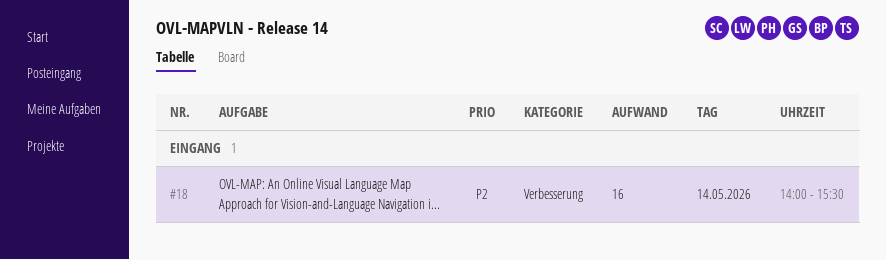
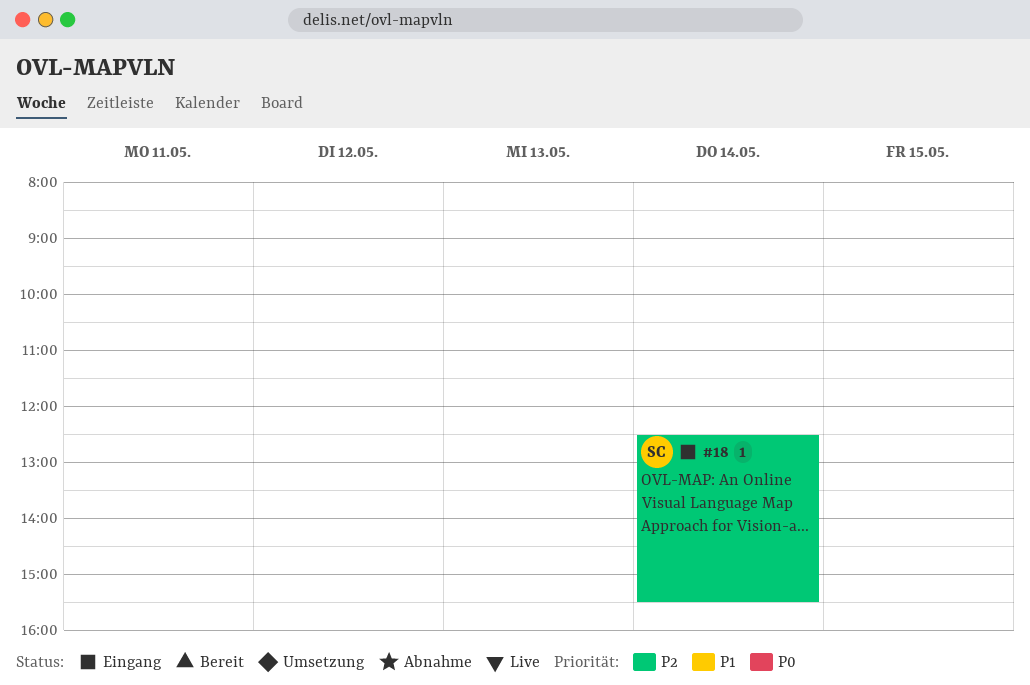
#18, estimate: 16 -> 1
#18, begins: 14:00 -> 12:30

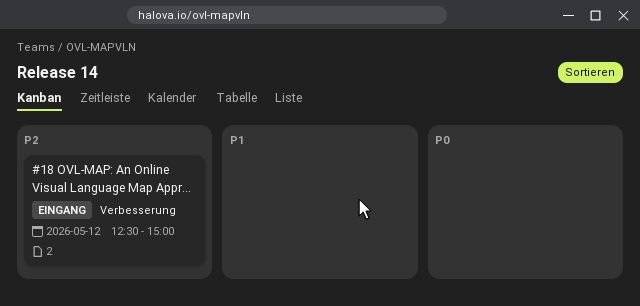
#18, day: May 14 -> May 12
#18, ends: 15:30 -> 15:00

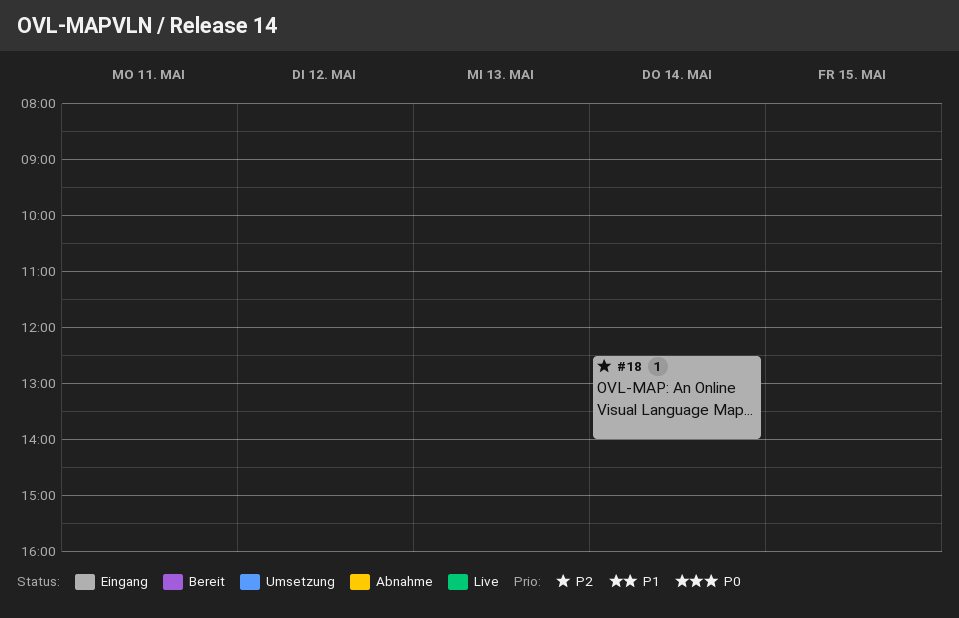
#18, day: May 12 -> May 14
#18, ends: 15:00 -> 14:00

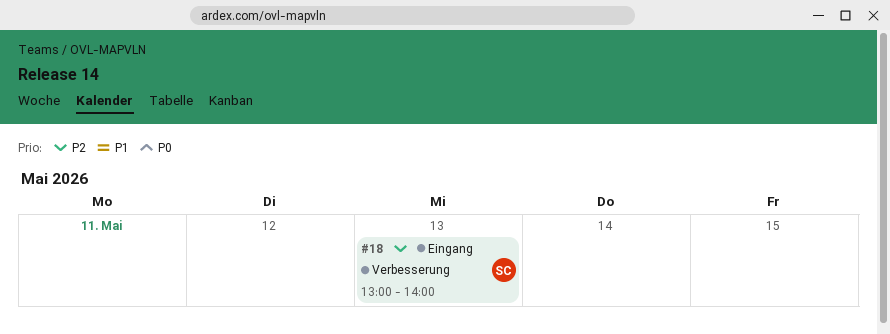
#18, day: May 14 -> May 13
#18, begins: 12:30 -> 13:00

